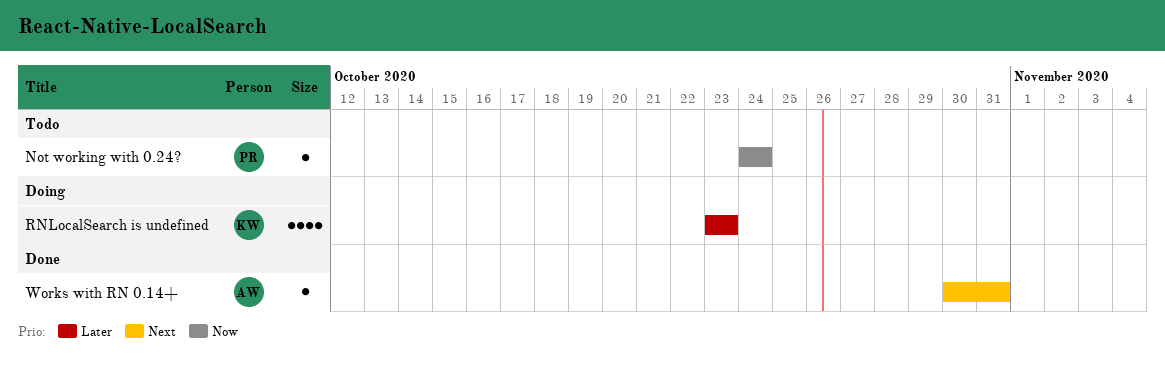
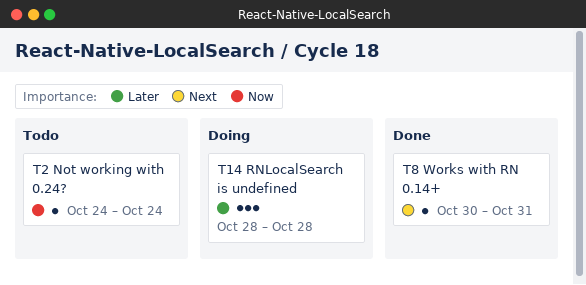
RNLocalSearch is undefined, estimate: 4 -> 3
RNLocalSearch is undefined, start: Oct 23 -> Oct 28
RNLocalSearch is undefined, due: Oct 23 -> Oct 28

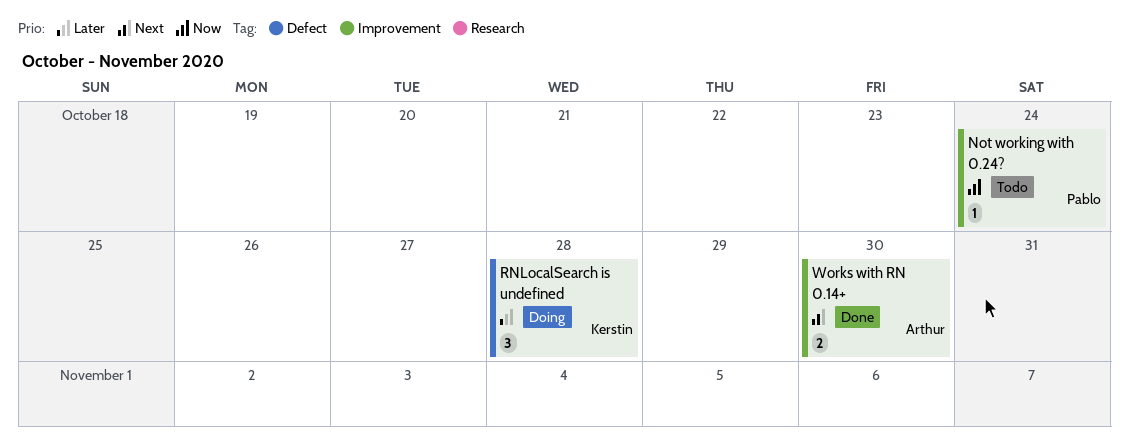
Works with RN 0.14+, estimate: 1 -> 2
Works with RN 0.14+, due: Oct 31 -> Oct 30

